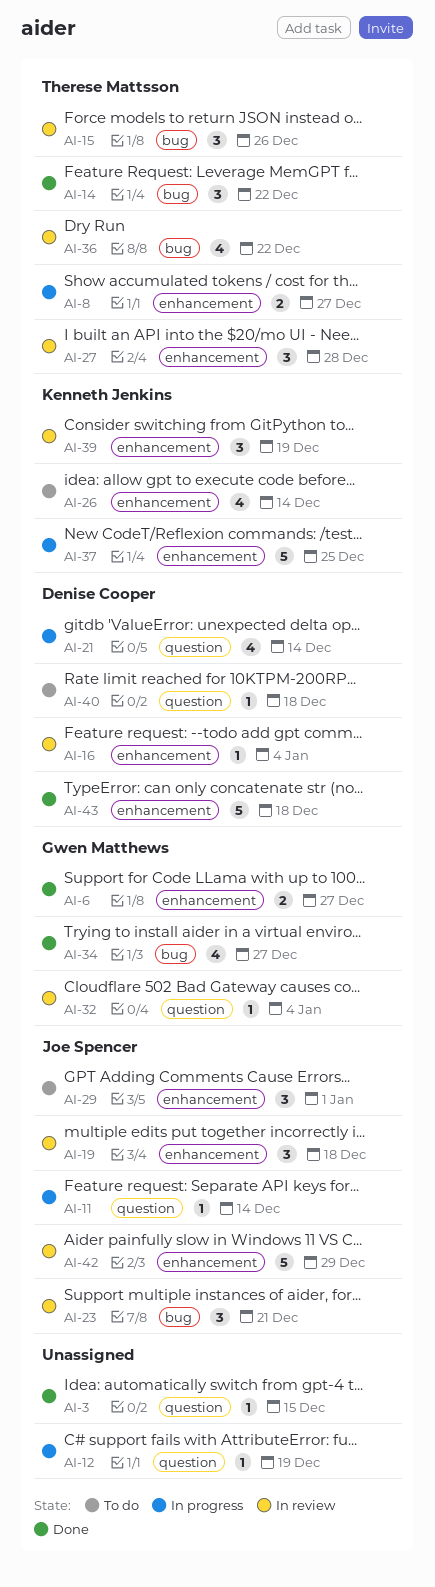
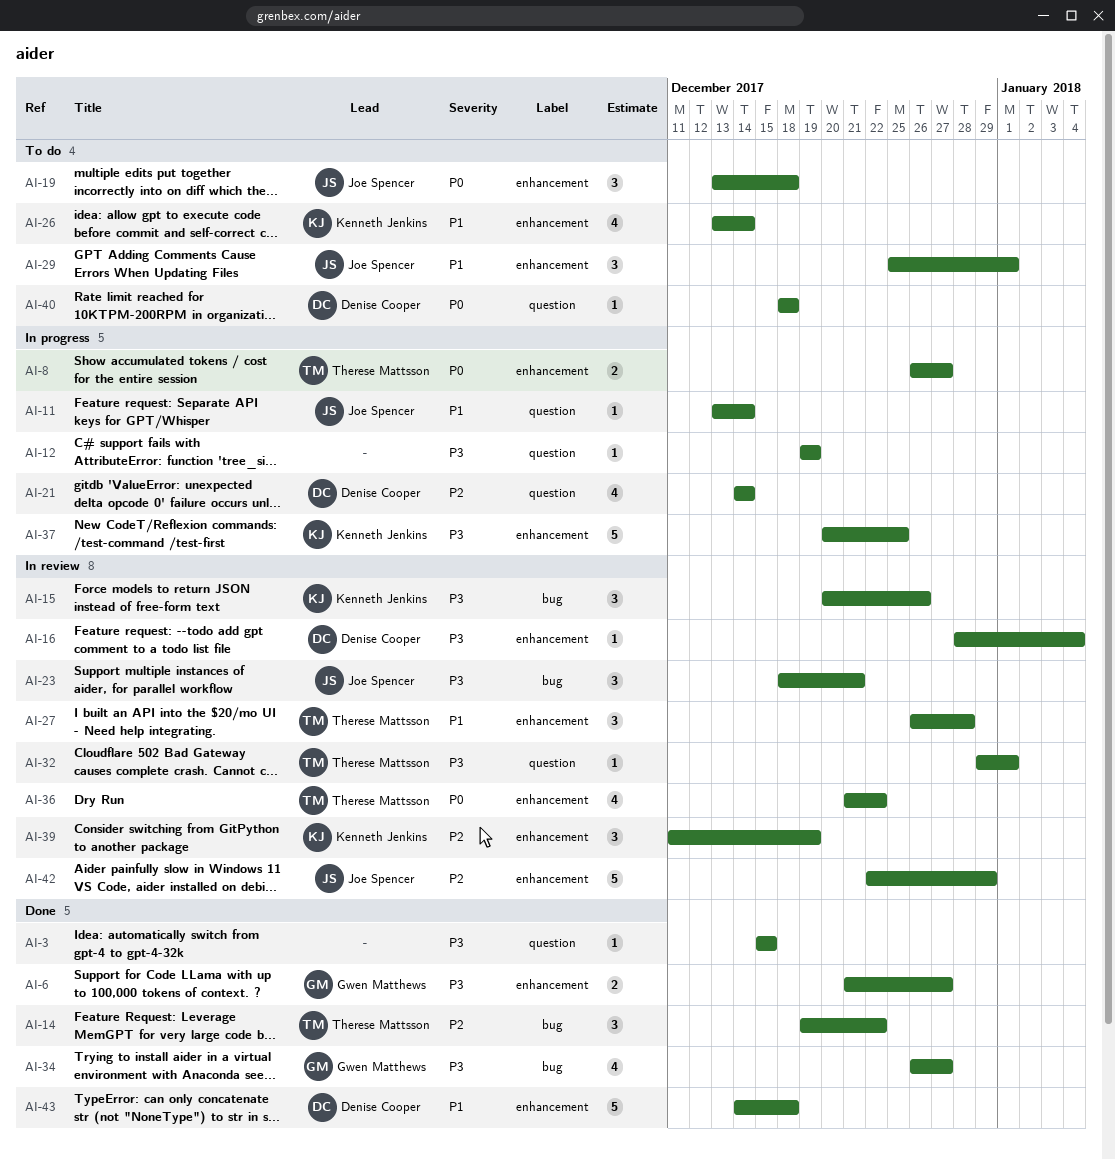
AI-15, owner: Therese Mattsson -> Kenneth Jenkins
AI-19, status: In review -> To do
AI-32, owner: Gwen Matthews -> Therese Mattsson
AI-32, due: Jan 4 -> Jan 1
AI-36, label: bug -> enhancement

